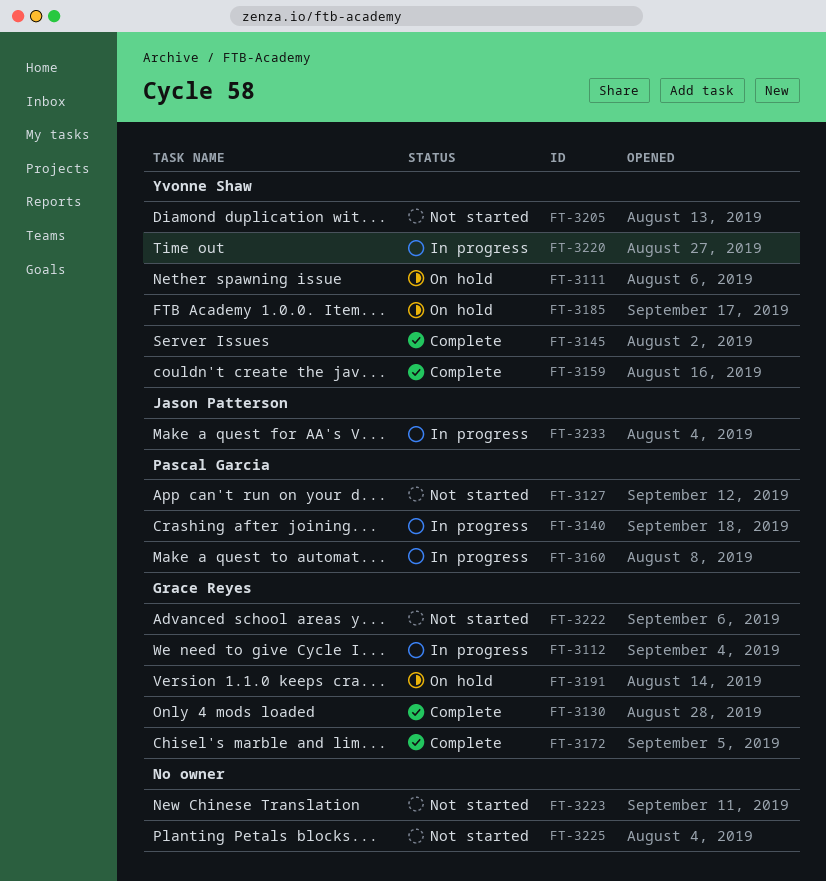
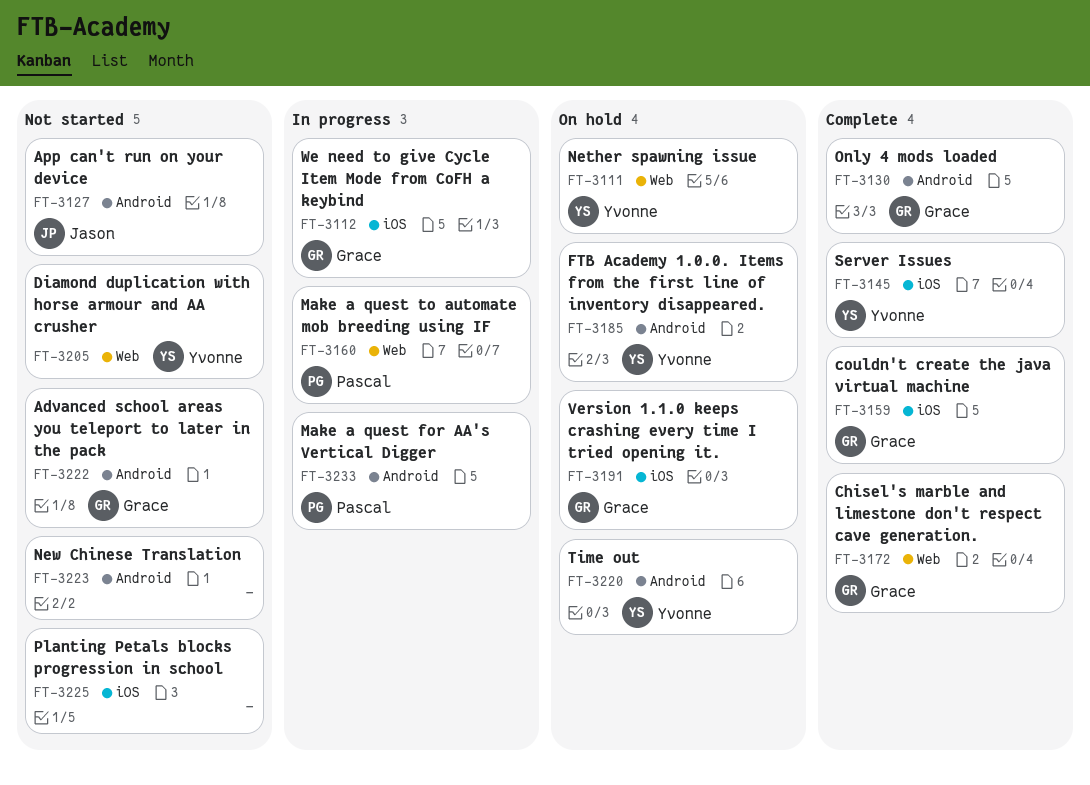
FT-3127, owner: Pascal Garcia -> Jason Patterson
FT-3140: present -> none
FT-3159, owner: Yvonne Shaw -> Grace Reyes
FT-3220, status: In progress -> On hold
FT-3233, owner: Jason Patterson -> Pascal Garcia

